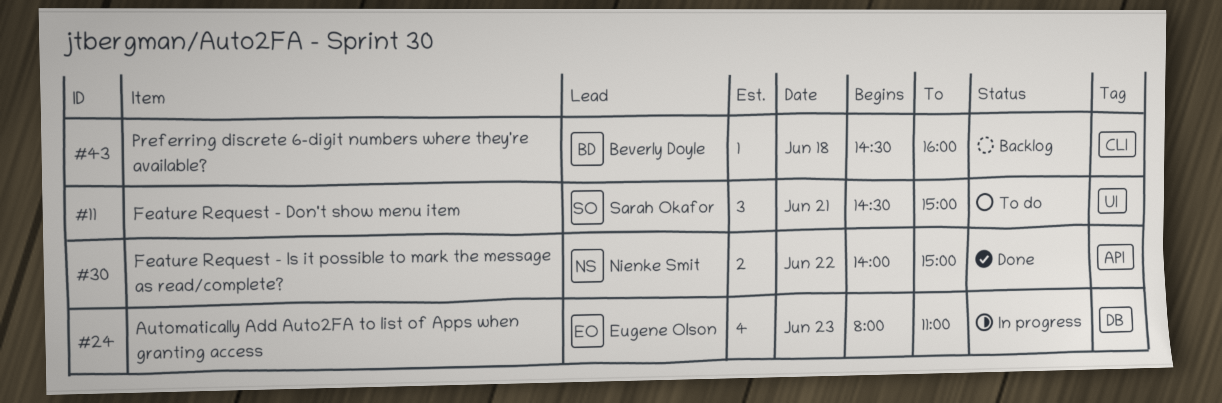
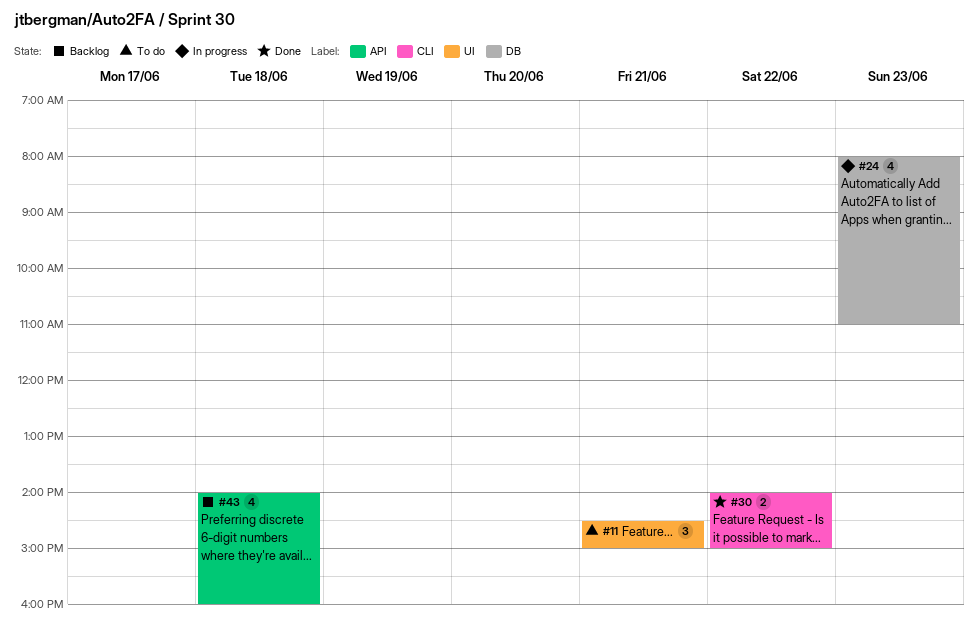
#30, label: API -> CLI
#43, label: CLI -> API
#43, estimate: 1 -> 4
#43, begins: 14:30 -> 14:00

